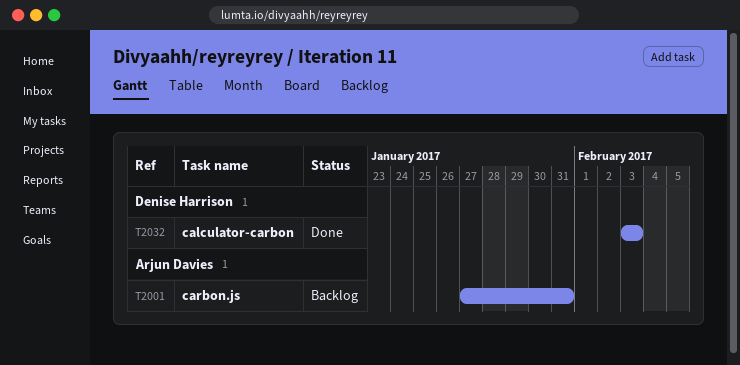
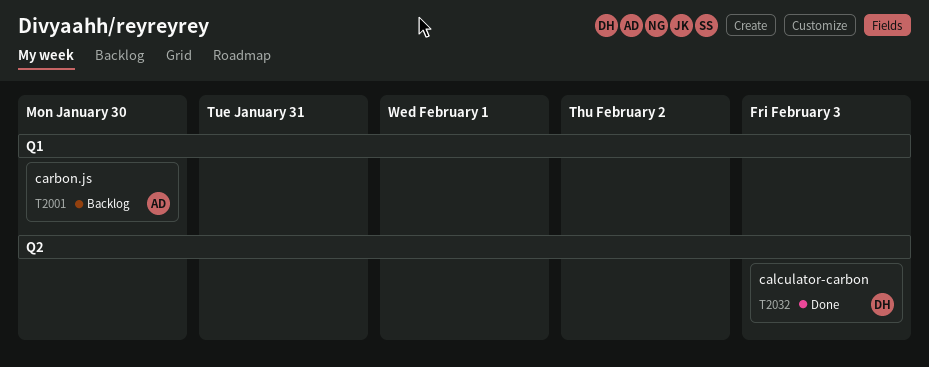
T2001, due: Jan 31 -> Jan 30

